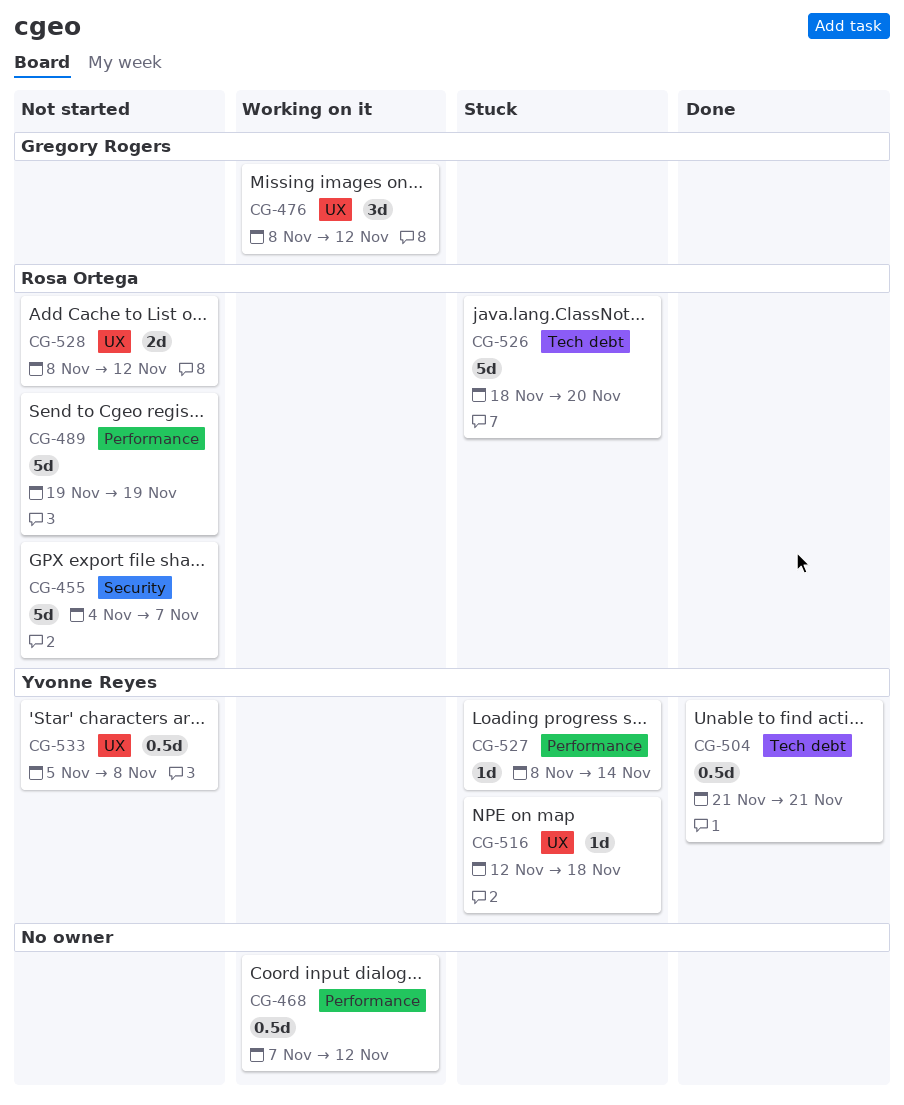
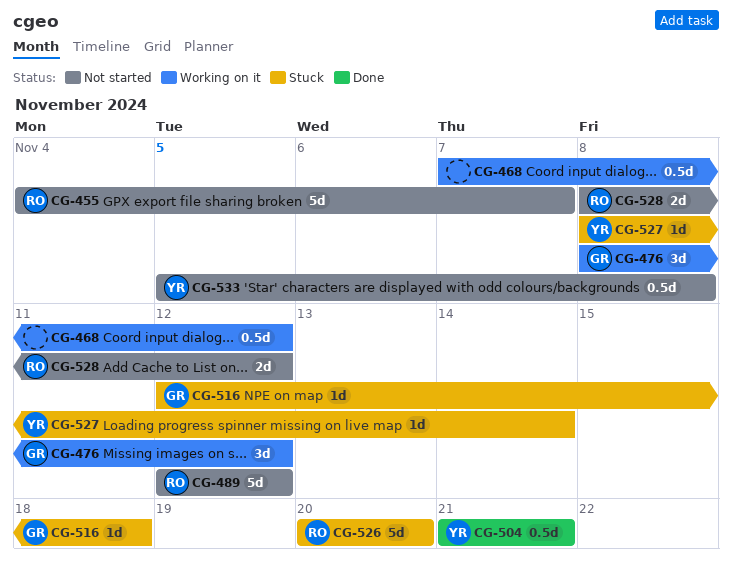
CG-489, start: Nov 19 -> Nov 12
CG-489, due: Nov 19 -> Nov 12
CG-516, owner: Yvonne Reyes -> Gregory Rogers
CG-526, start: Nov 18 -> Nov 20

